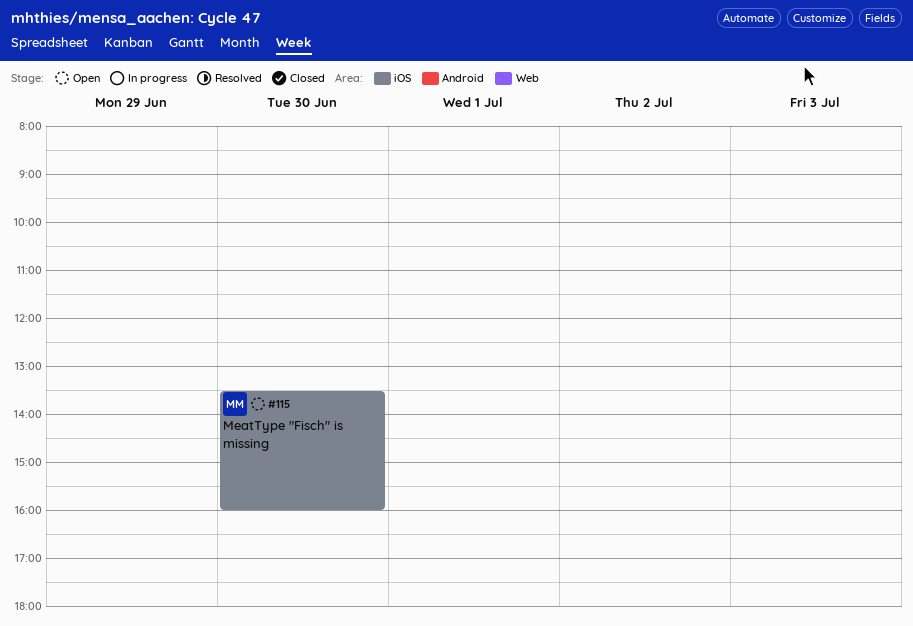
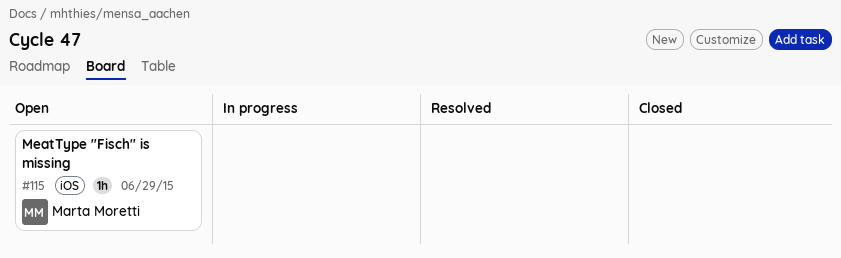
#115, day: Jun 30 -> Jun 29

